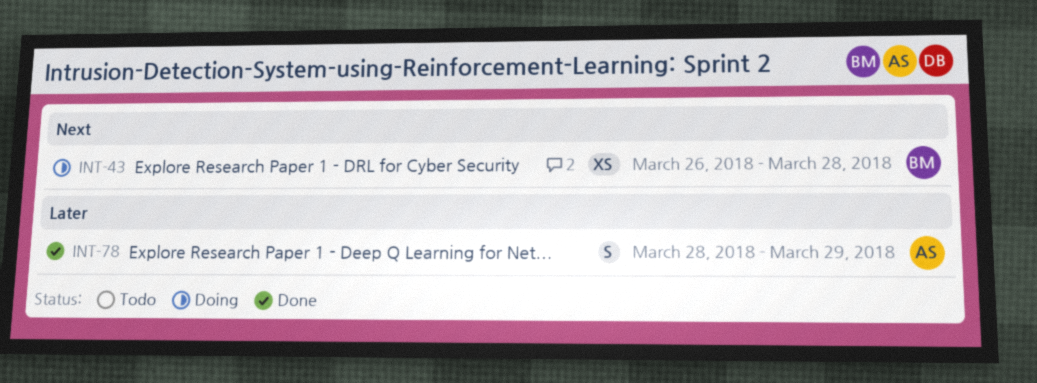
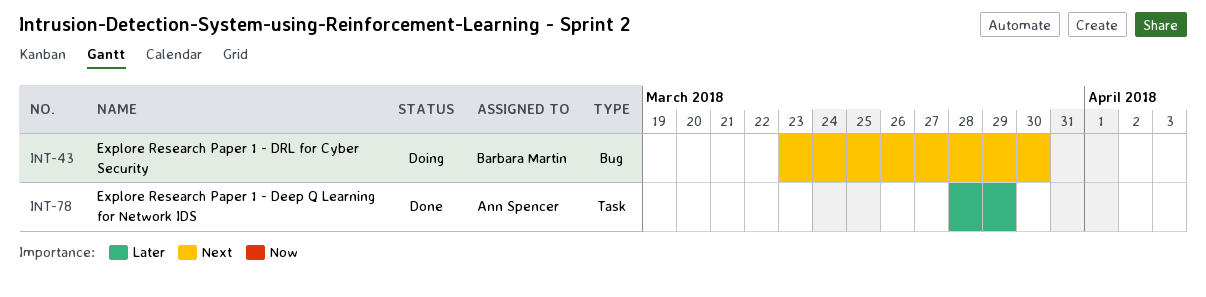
INT-43, start: Mar 26 -> Mar 23
INT-43, due: Mar 28 -> Mar 30

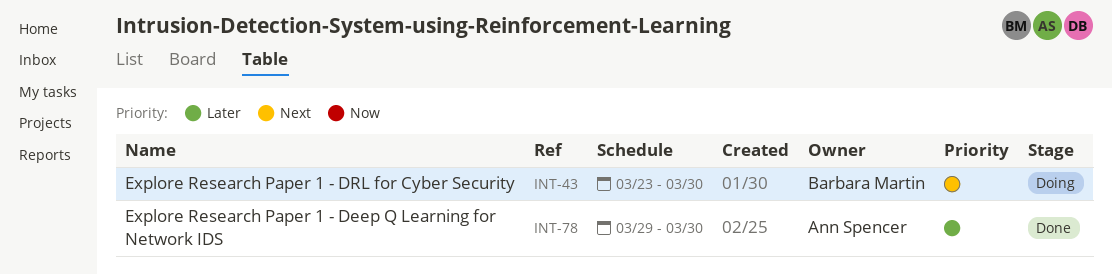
INT-78, start: Mar 28 -> Mar 29
INT-78, due: Mar 29 -> Mar 30

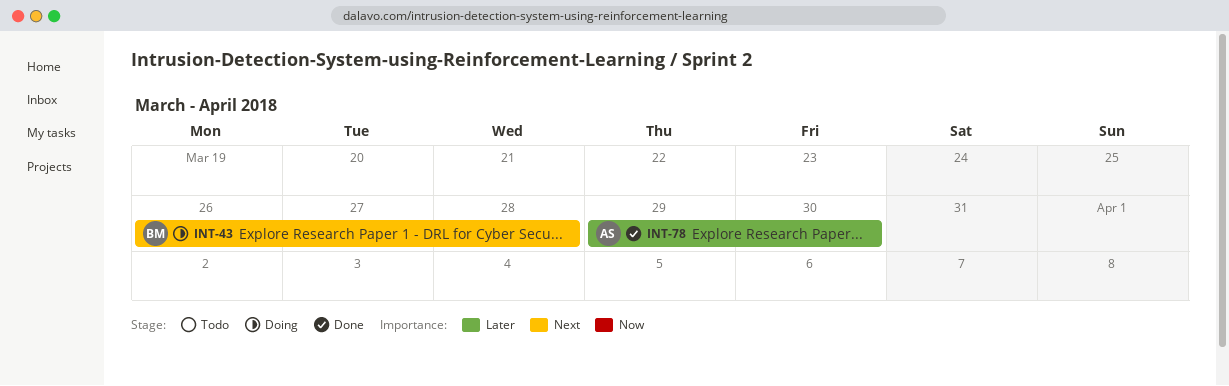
INT-43, start: Mar 23 -> Mar 26
INT-43, due: Mar 30 -> Mar 28

